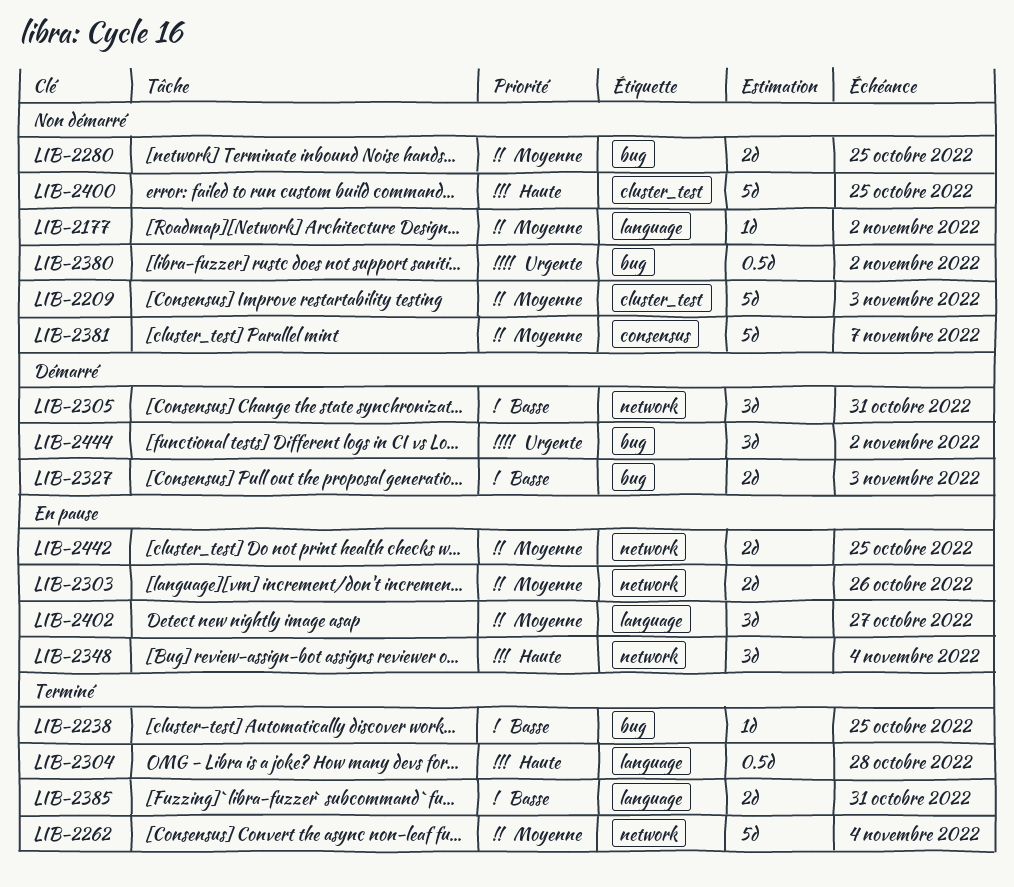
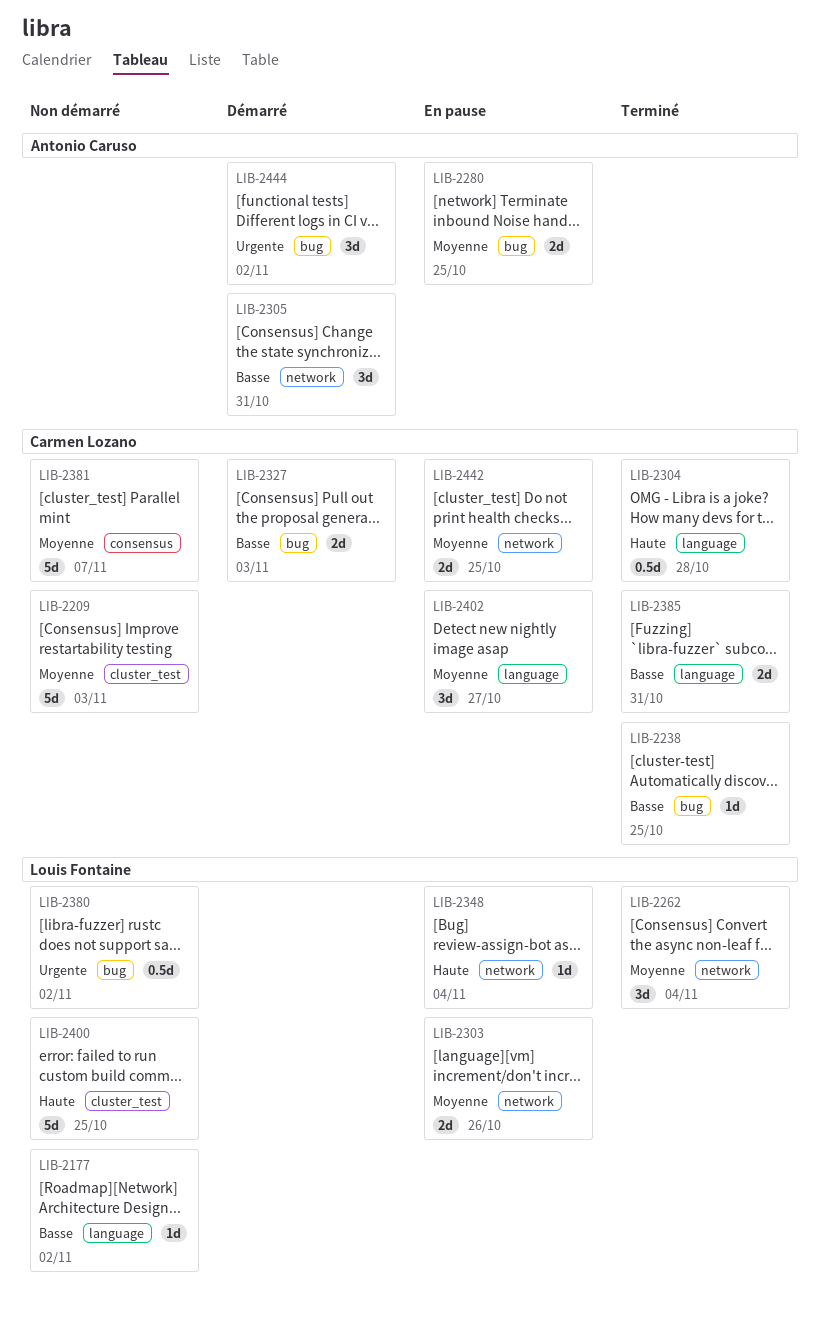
LIB-2177, priority: Moyenne -> Basse
LIB-2262, estimate: 5d -> 3d
LIB-2280, status: Non démarré -> En pause
LIB-2348, estimate: 3d -> 1d

